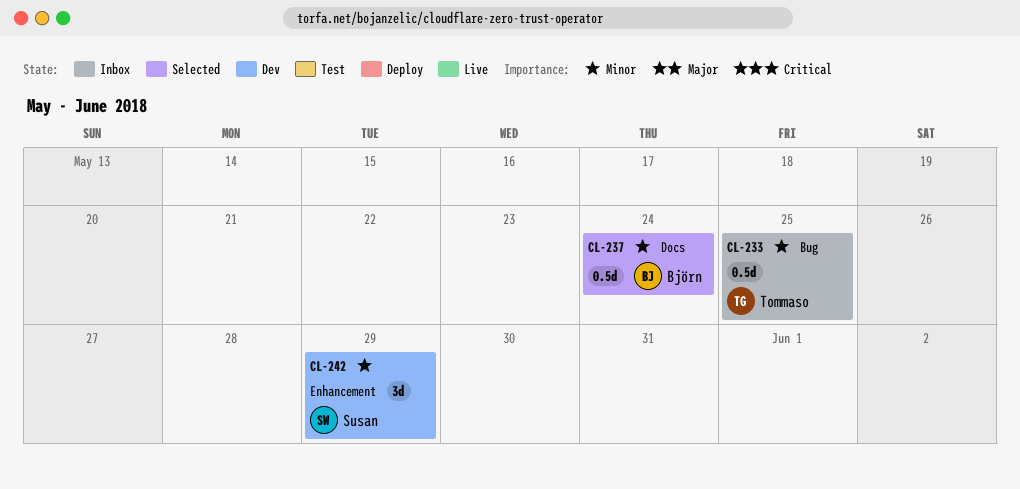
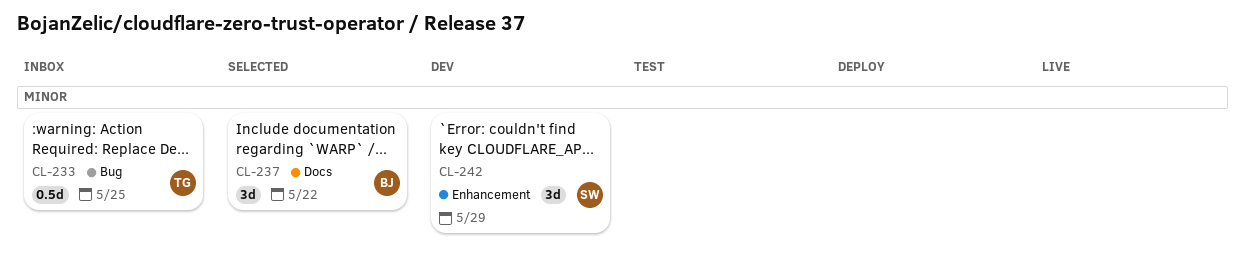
CL-237, estimate: 0.5d -> 3d
CL-237, due: May 24 -> May 22

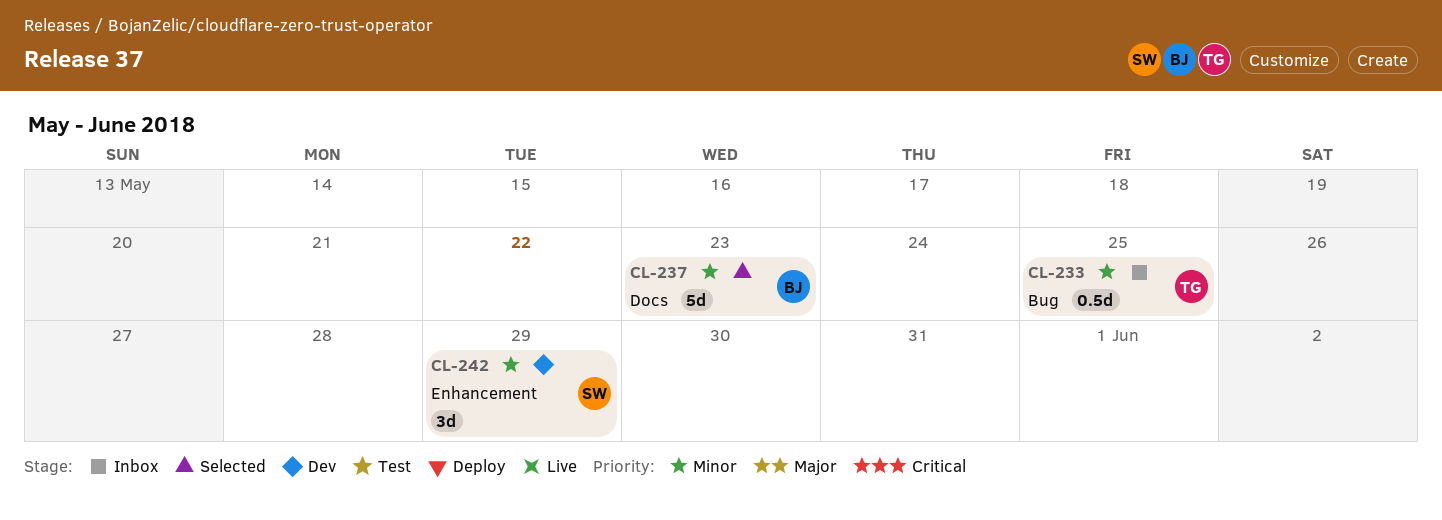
CL-237, estimate: 3d -> 5d
CL-237, due: May 22 -> May 23

